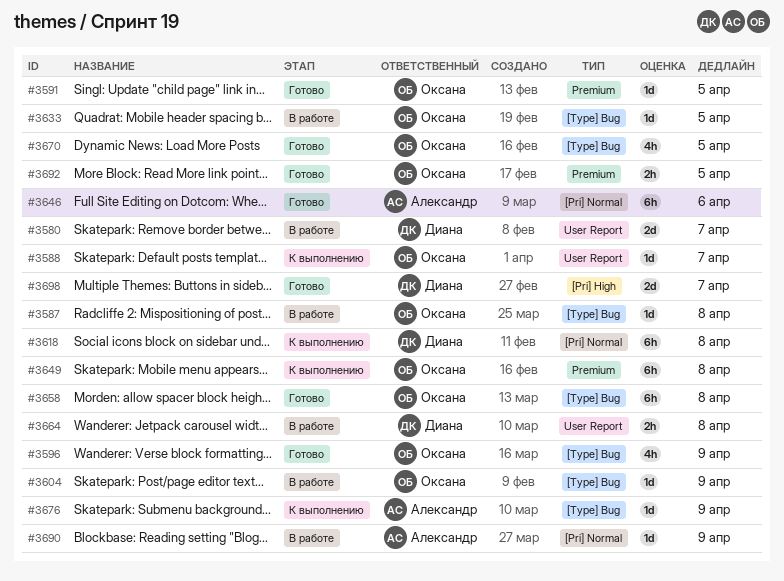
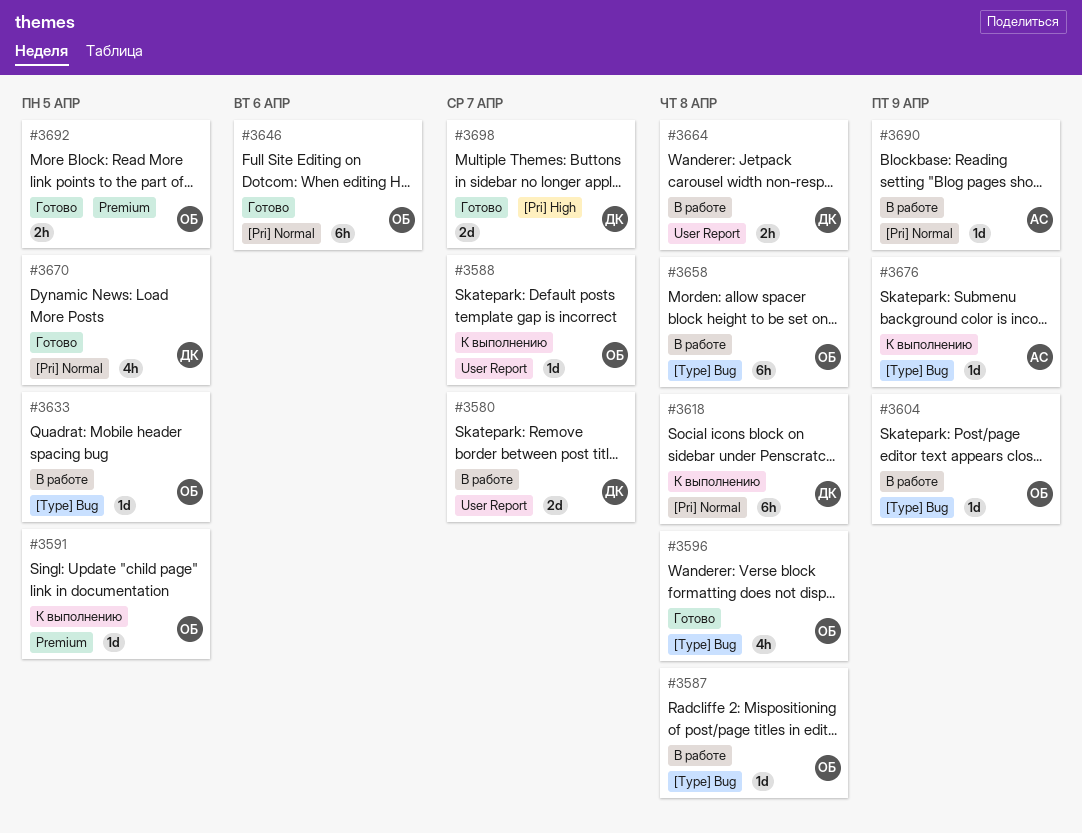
#3591, status: Готово -> К выполнению
#3596, due: Apr 9 -> Apr 8
#3646, owner: Александр -> Оксана
#3649: present -> none
#3658, status: Готово -> В работе
#3670, owner: Оксана -> Диана
#3670, label: [Type] Bug -> [Pri] Normal

